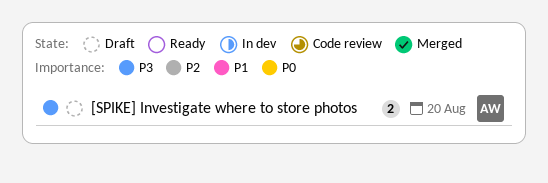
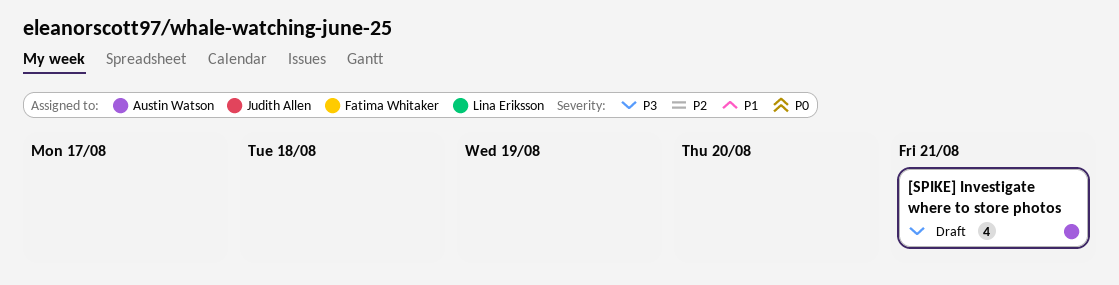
[SPIKE] Investigate where to store photos, estimate: 2 -> 4
[SPIKE] Investigate where to store photos, due: Aug 20 -> Aug 21

